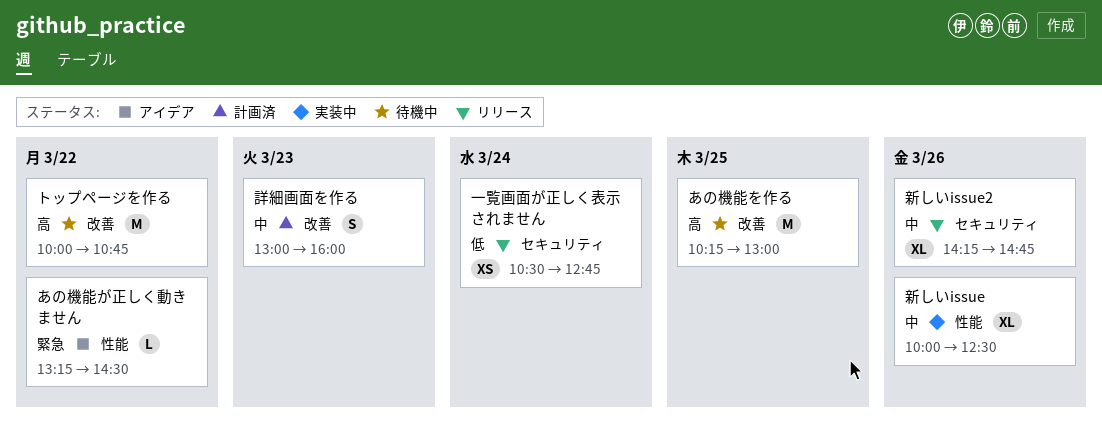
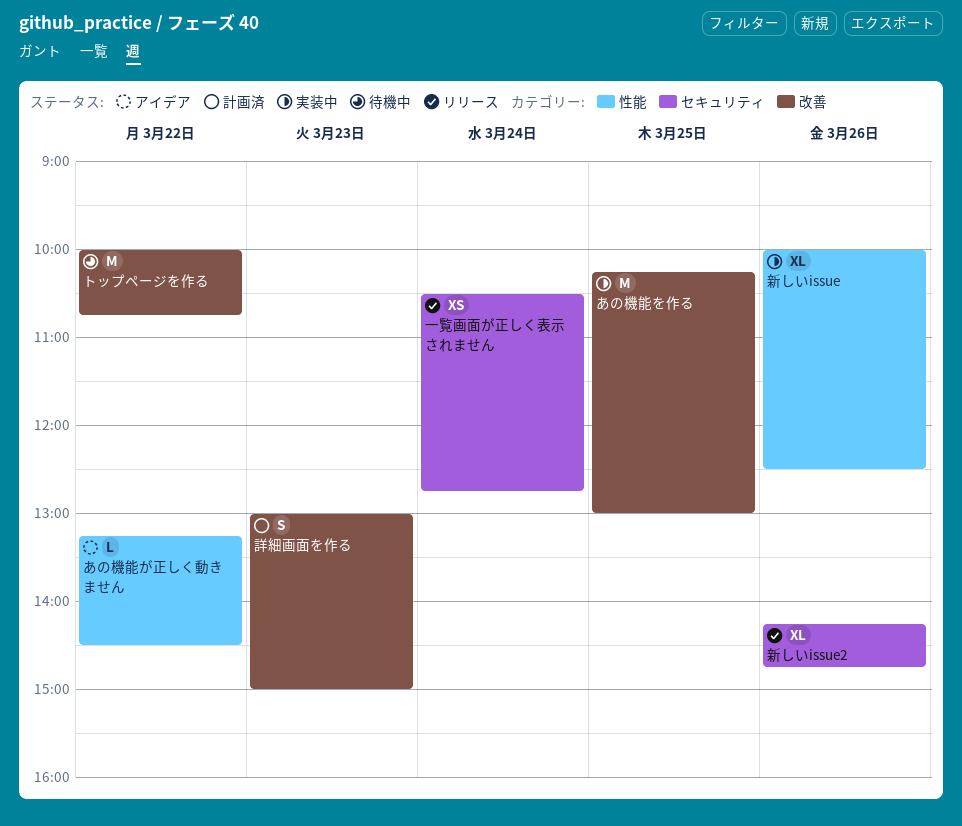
あの機能を作る, status: 待機中 -> 実装中
詳細画面を作る, ends: 16:00 -> 15:00

